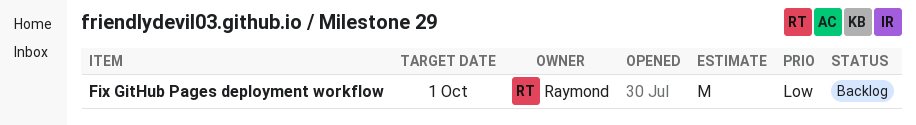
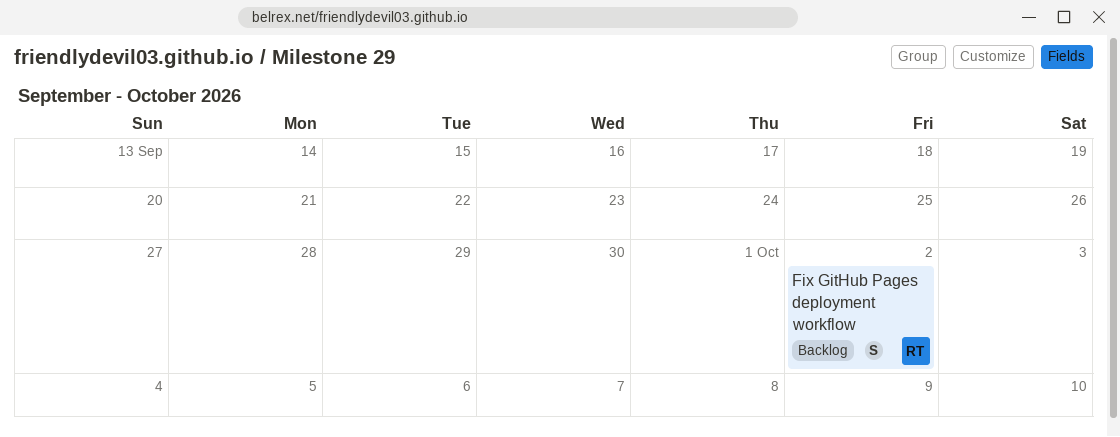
Fix GitHub Pages deployment workflow, estimate: M -> S
Fix GitHub Pages deployment workflow, due: Oct 1 -> Oct 2

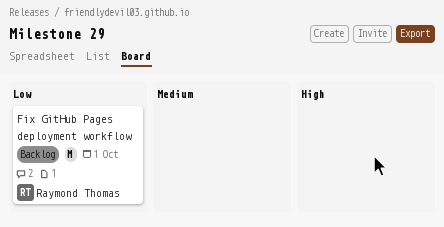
Fix GitHub Pages deployment workflow, estimate: S -> M
Fix GitHub Pages deployment workflow, due: Oct 2 -> Oct 1

